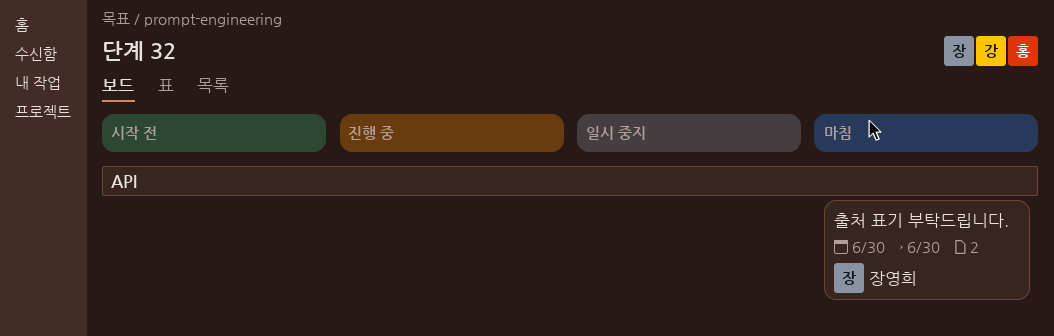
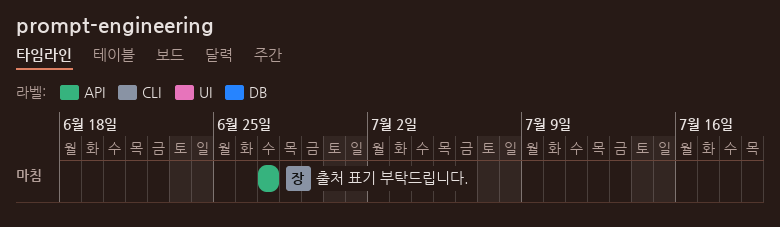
출처 표기 부탁드립니다., start: Jun 30 -> Jun 27
출처 표기 부탁드립니다., due: Jun 30 -> Jun 27

